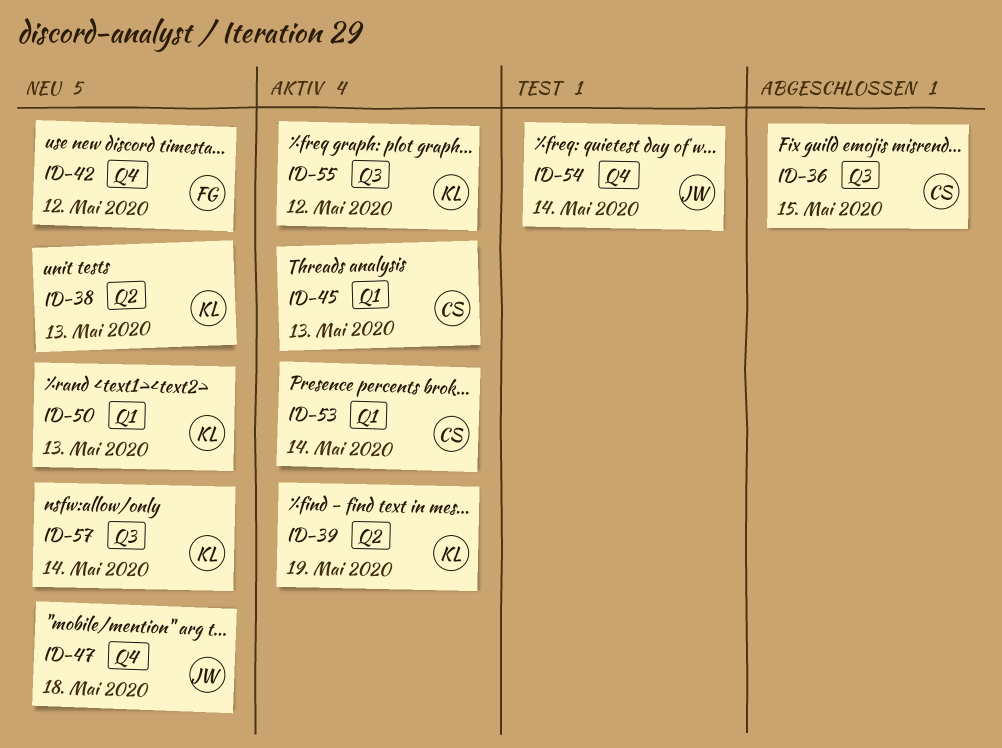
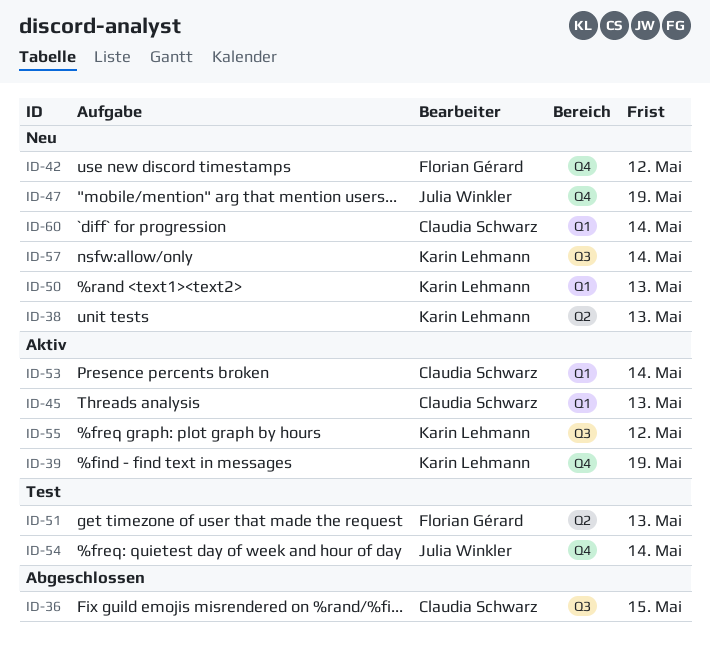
ID-39, label: Q2 -> Q4
ID-47, due: May 18 -> May 19
ID-51: none -> present
ID-60: none -> present

